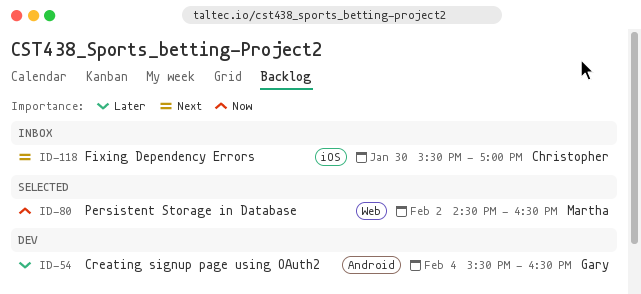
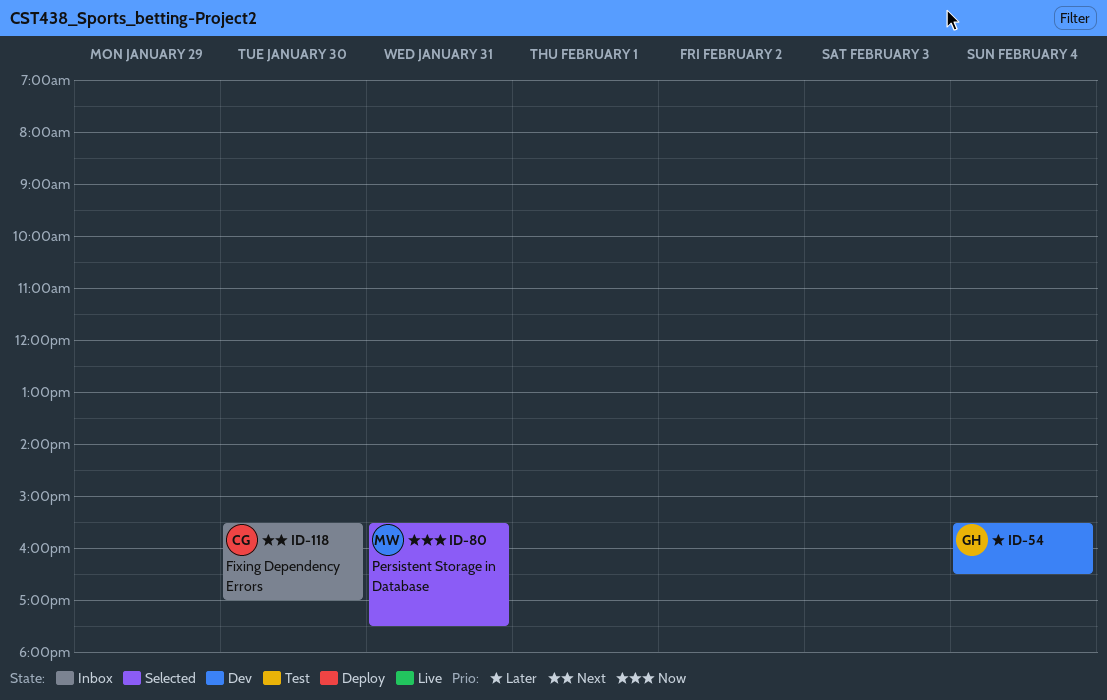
ID-80, day: Feb 2 -> Jan 31
ID-80, begins: 14:30 -> 15:30
ID-80, ends: 16:30 -> 17:30

